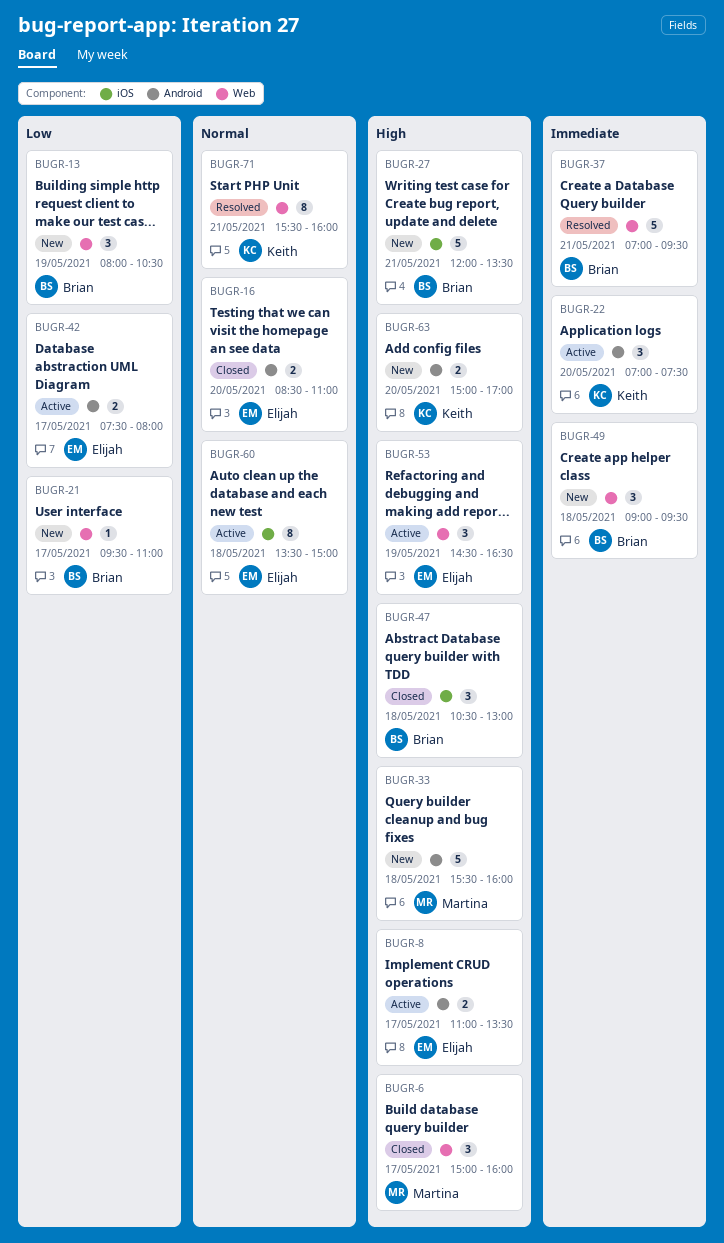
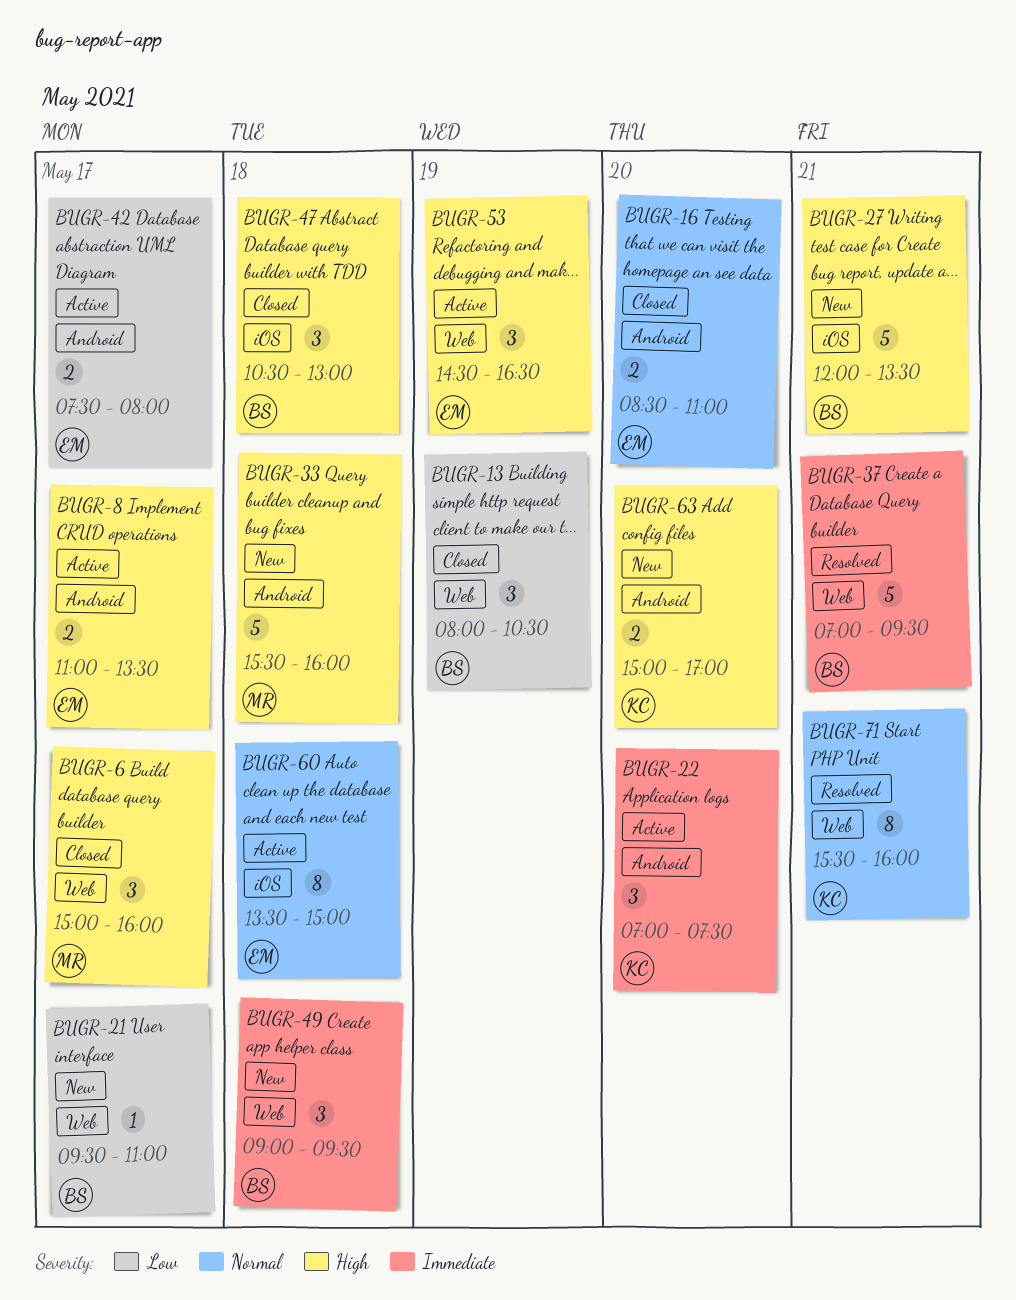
BUGR-13, status: New -> Closed

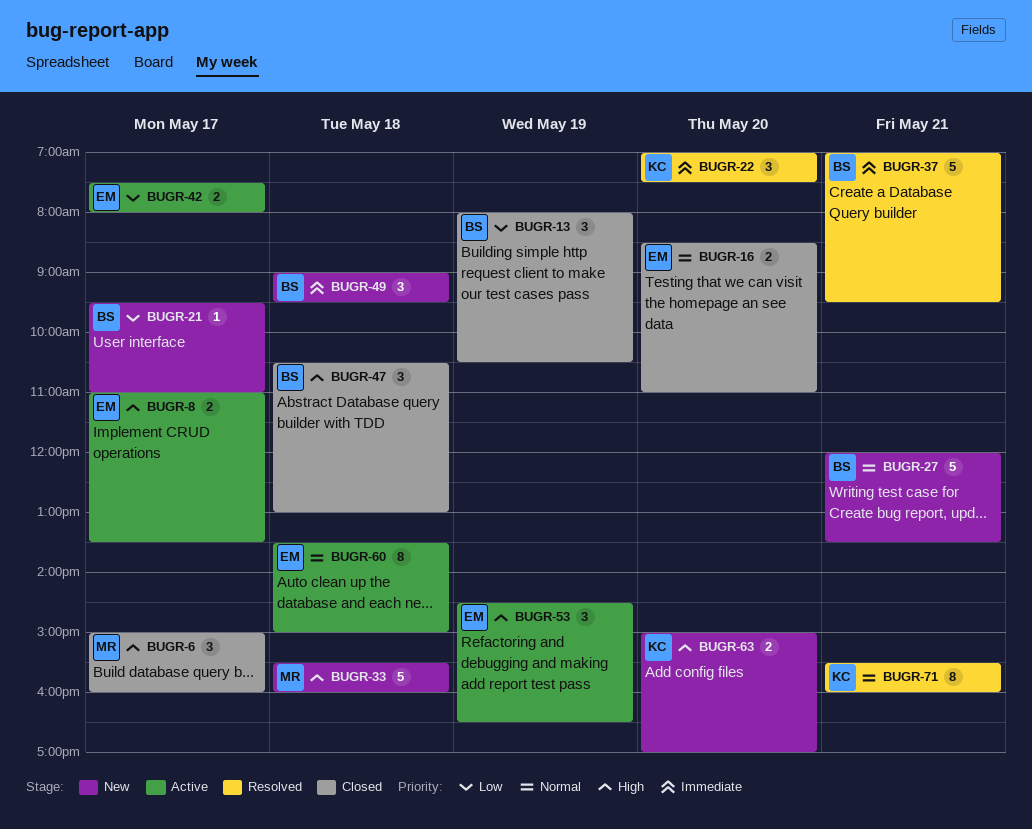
BUGR-22, status: Active -> Resolved
BUGR-27, priority: High -> Normal

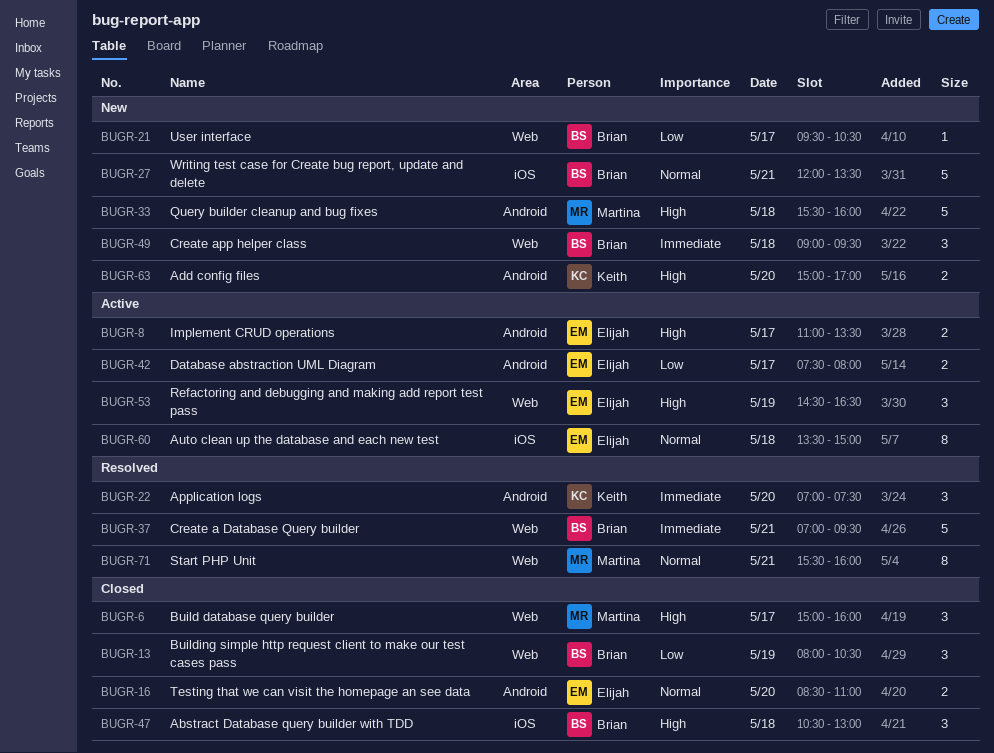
BUGR-21, ends: 11:00 -> 10:30
BUGR-71, owner: Keith -> Martina

